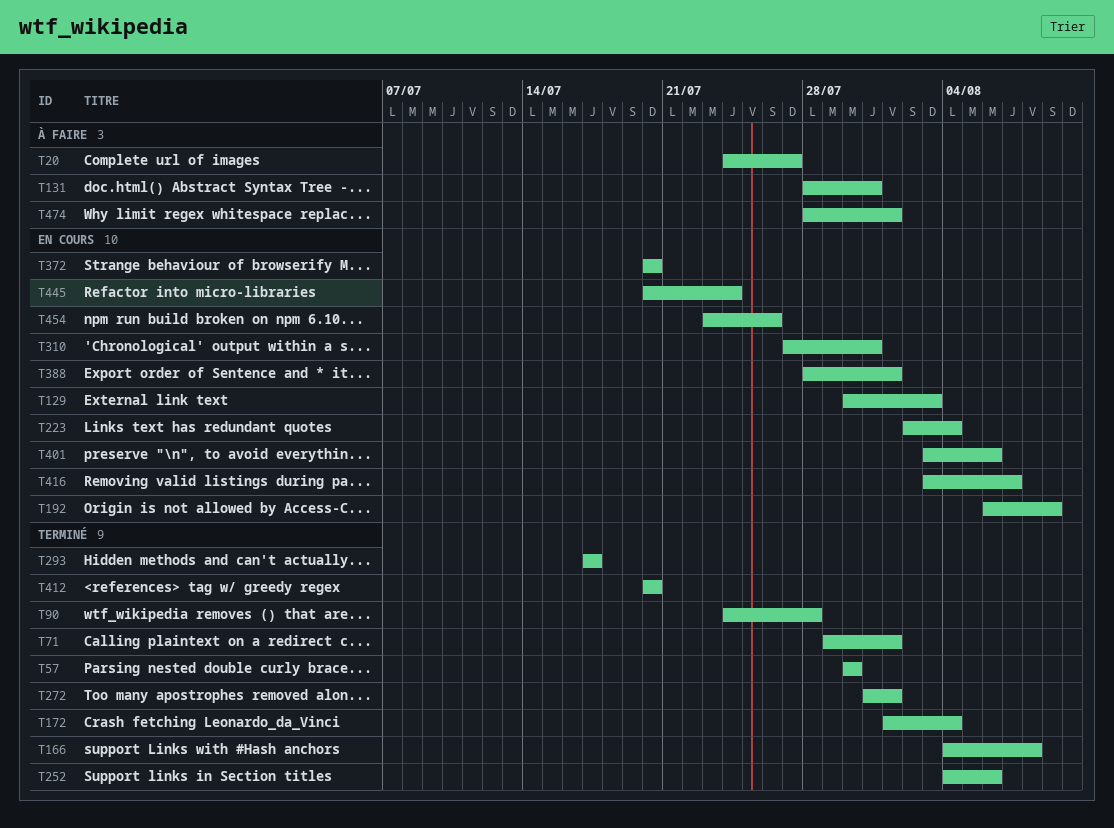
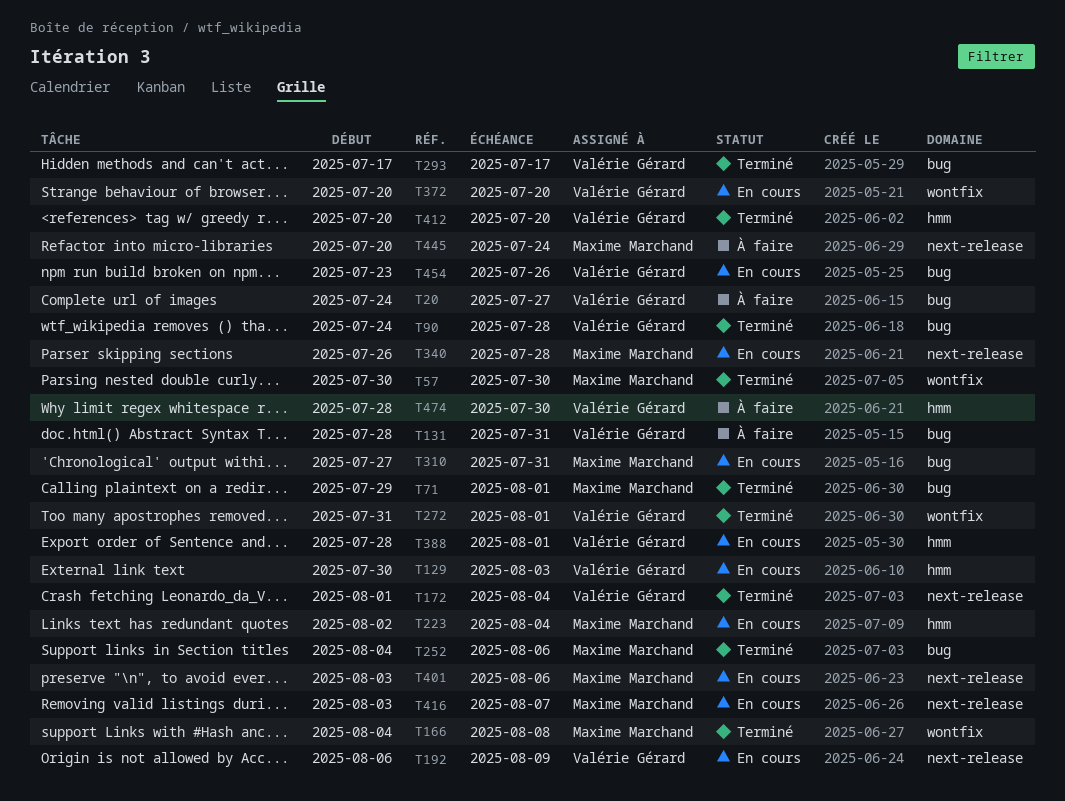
T340: none -> present
T445, status: En cours -> À faire
T474, due: Aug 1 -> Jul 30

